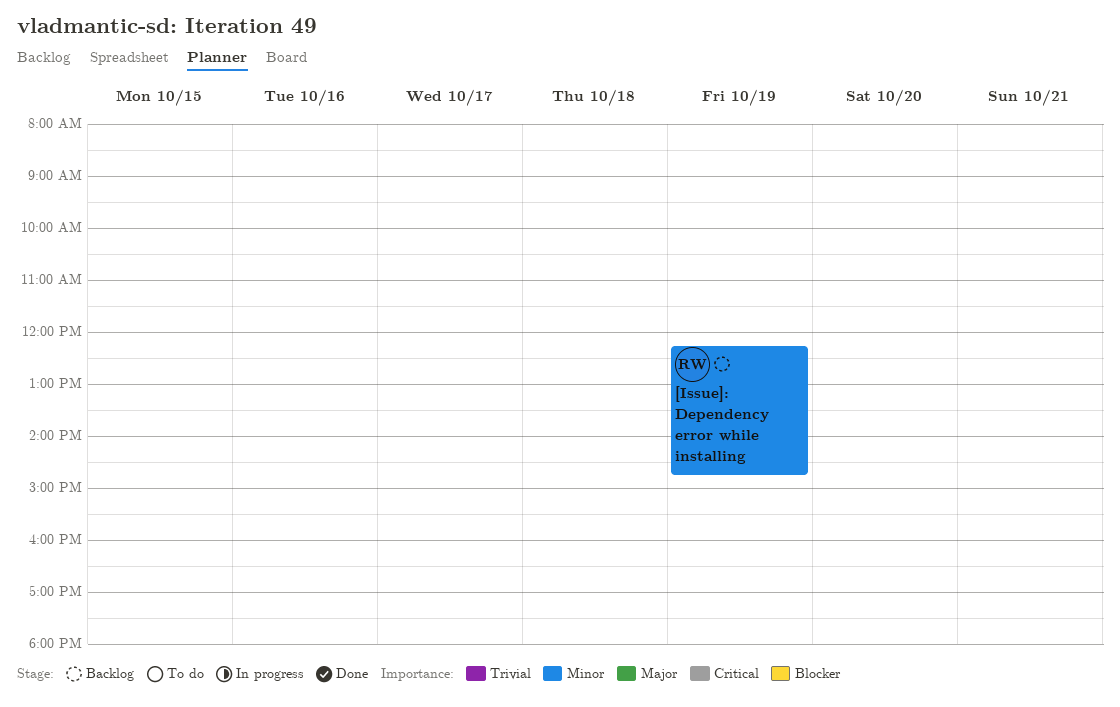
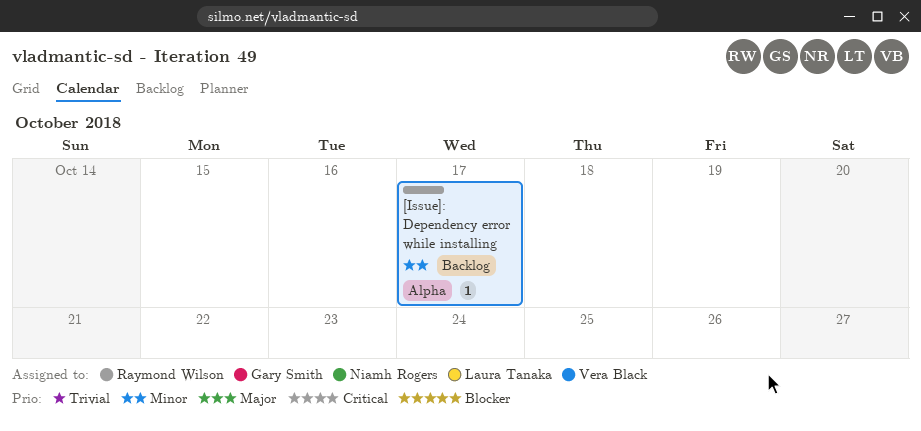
[Issue]: Dependency error while installing, day: Oct 19 -> Oct 17

